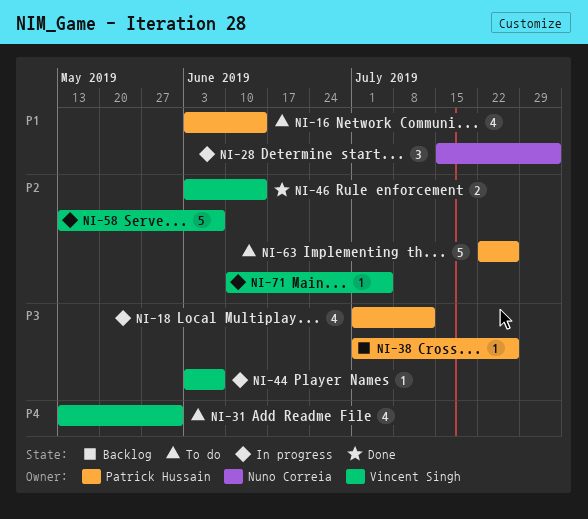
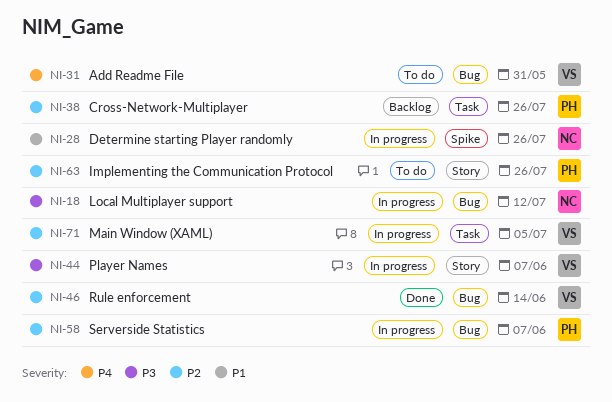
NI-16: present -> none
NI-18, owner: Patrick Hussain -> Nuno Correia
NI-28, due: Aug 2 -> Jul 26
NI-38, priority: P3 -> P2
NI-58, owner: Vincent Singh -> Patrick Hussain

